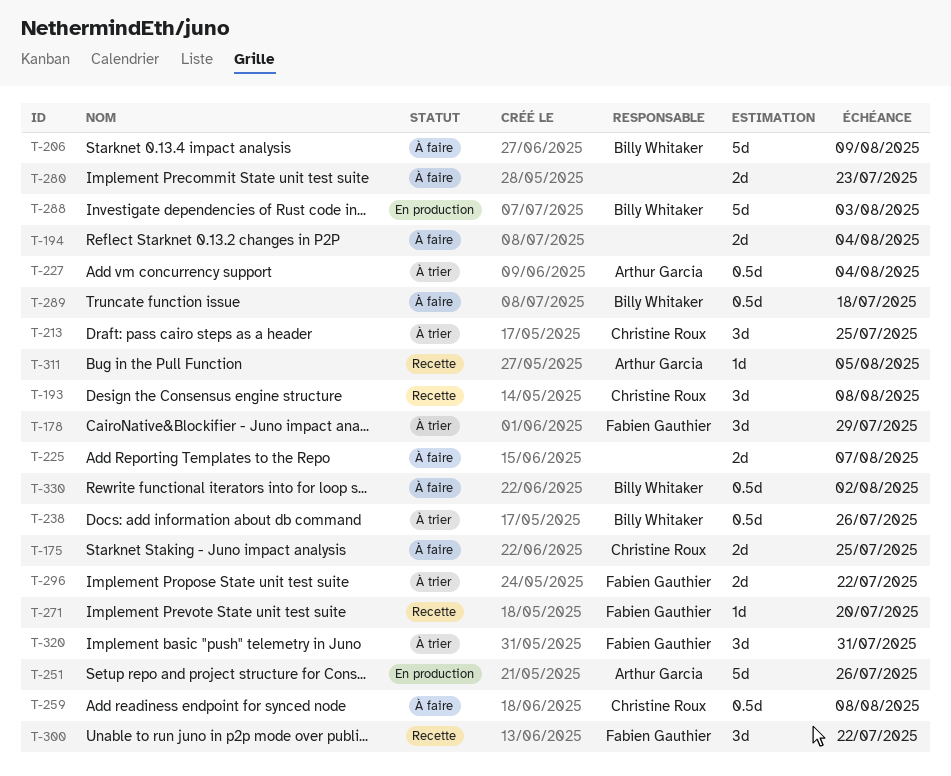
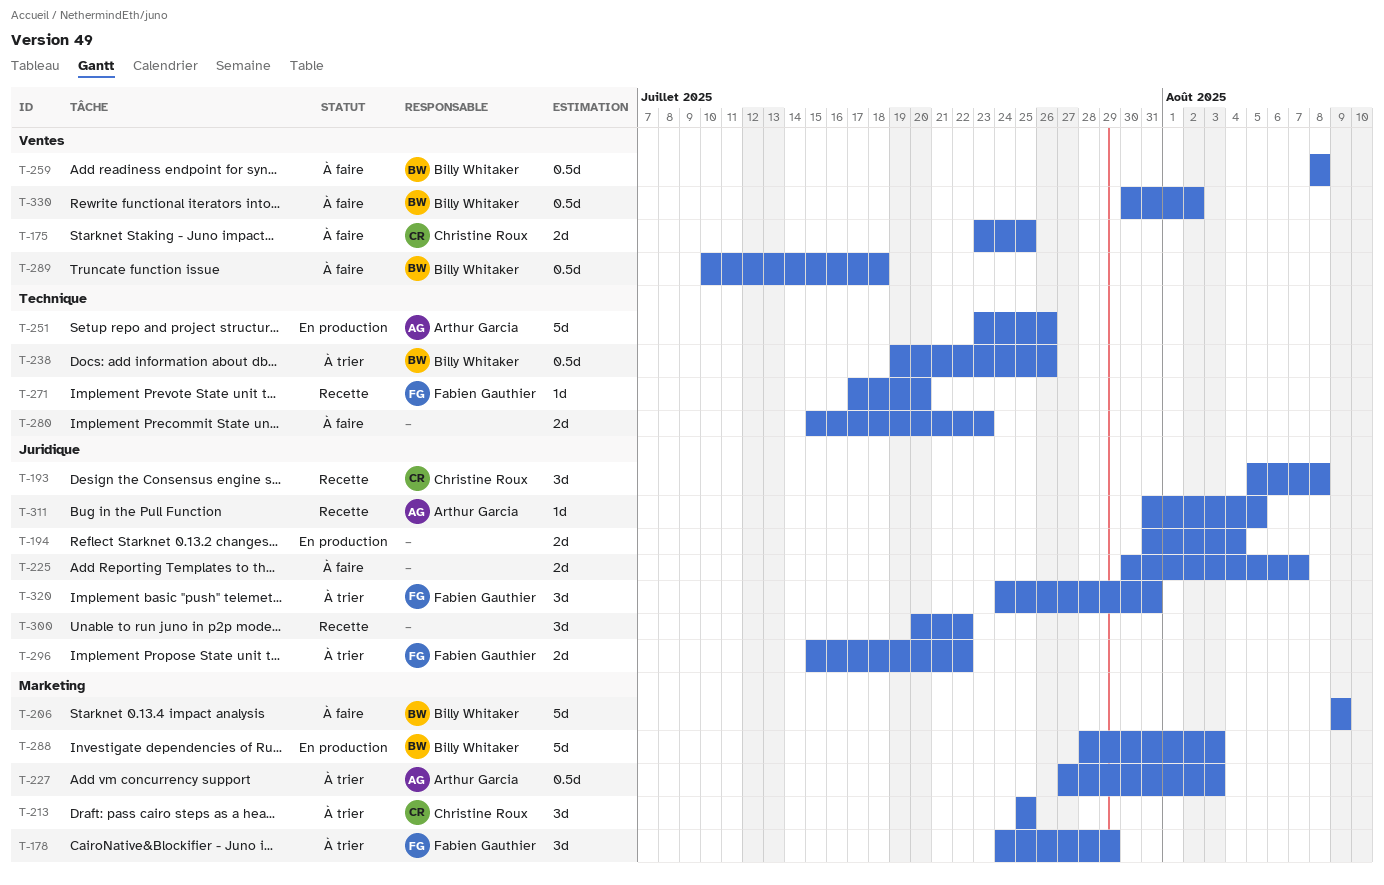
T-194, status: À faire -> En production
T-227, due: Aug 4 -> Aug 3
T-259, owner: Christine Roux -> Billy Whitaker
T-300, owner: Fabien Gauthier -> none

